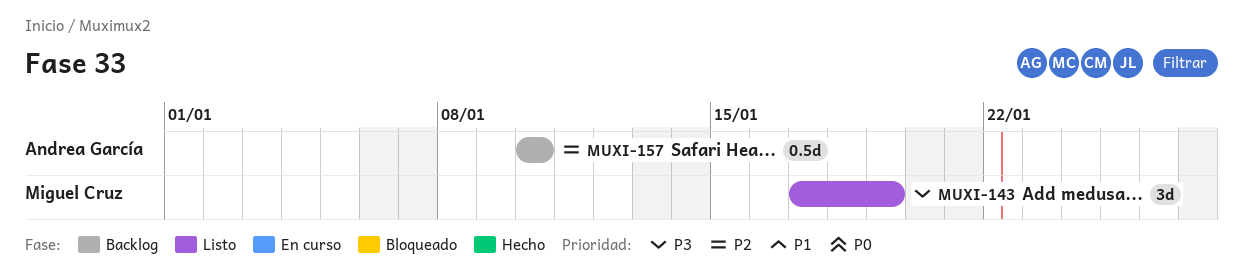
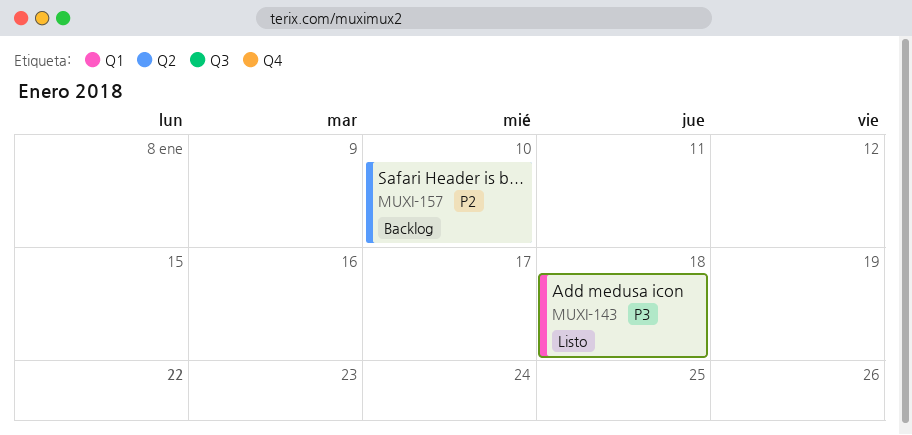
MUXI-143, due: Jan 19 -> Jan 18

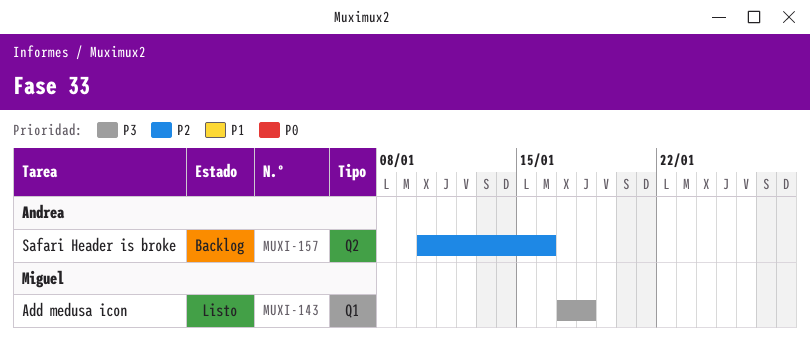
MUXI-157, due: Jan 10 -> Jan 16

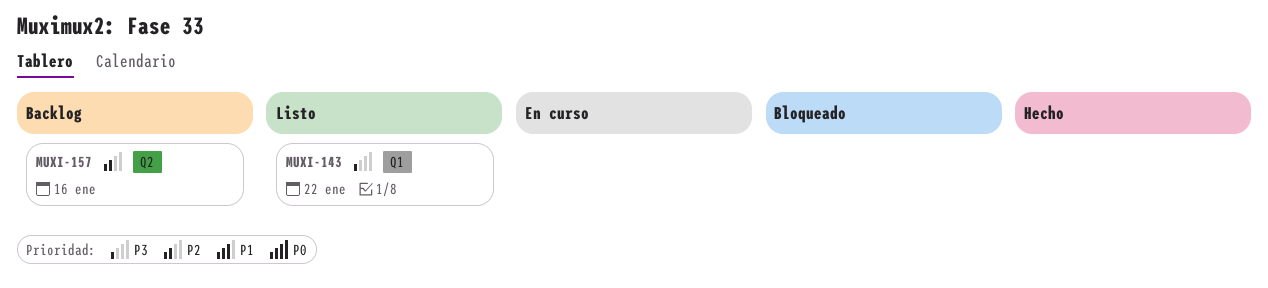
MUXI-143, due: Jan 18 -> Jan 22

